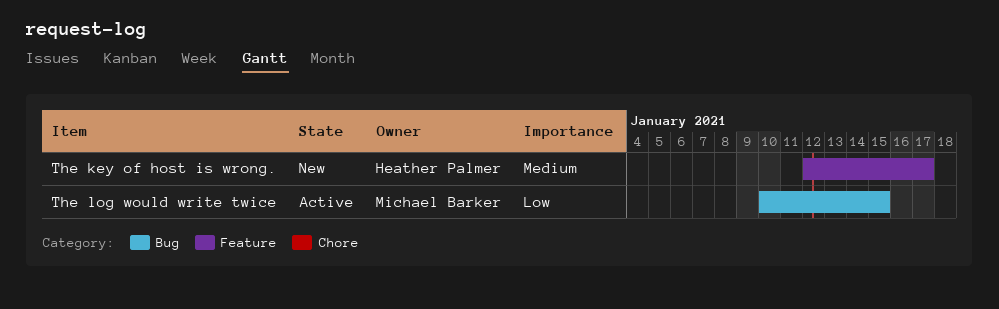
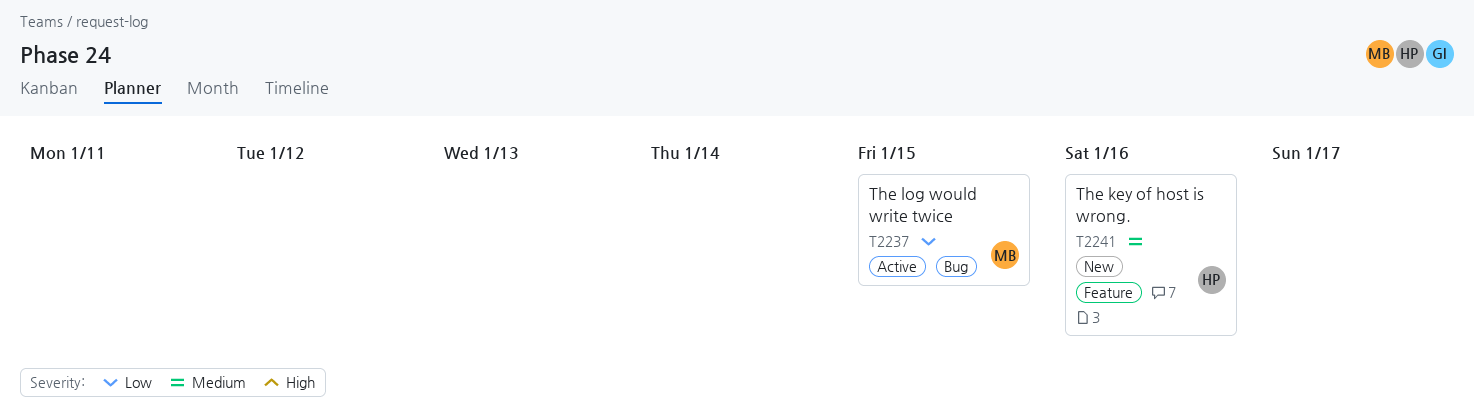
The key of host is wrong., due: Jan 17 -> Jan 16

